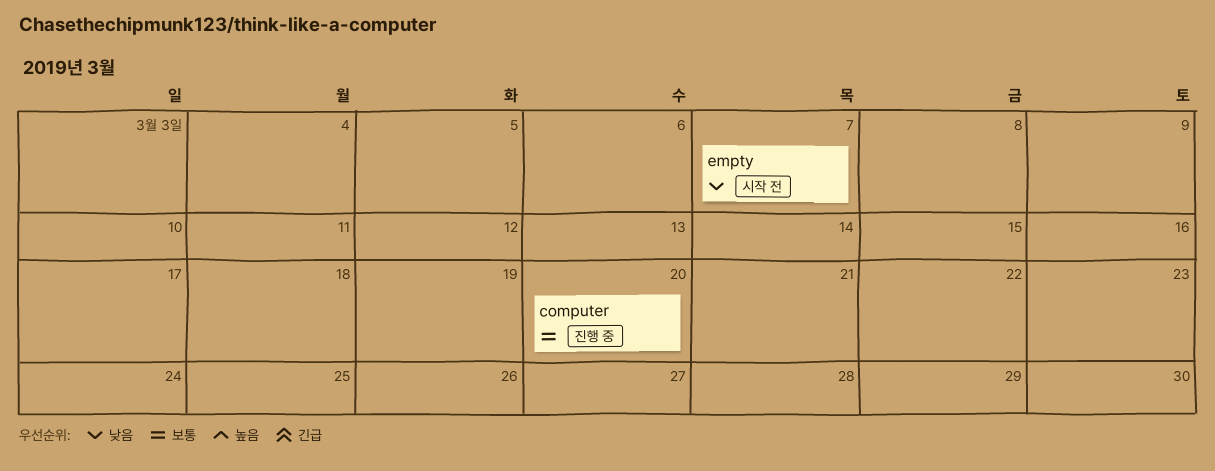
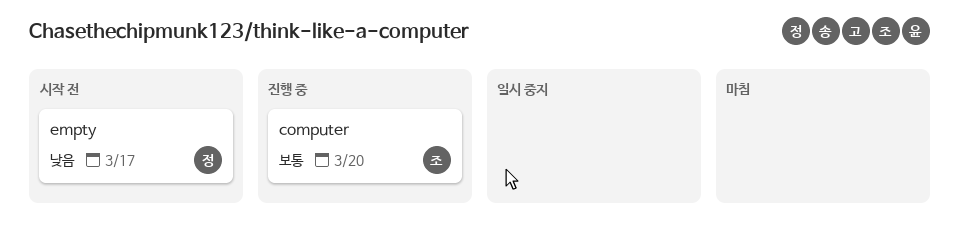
empty, due: Mar 7 -> Mar 17

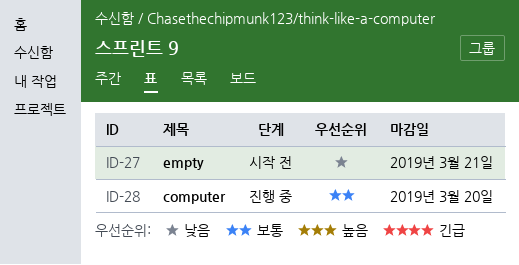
empty, due: Mar 17 -> Mar 21

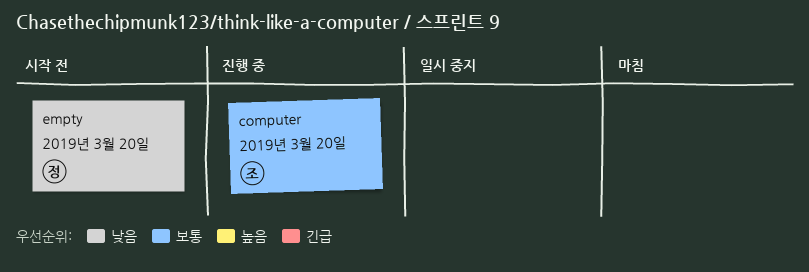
empty, due: Mar 21 -> Mar 20

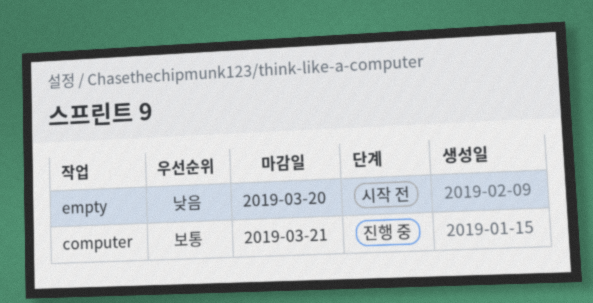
computer, due: Mar 20 -> Mar 21

